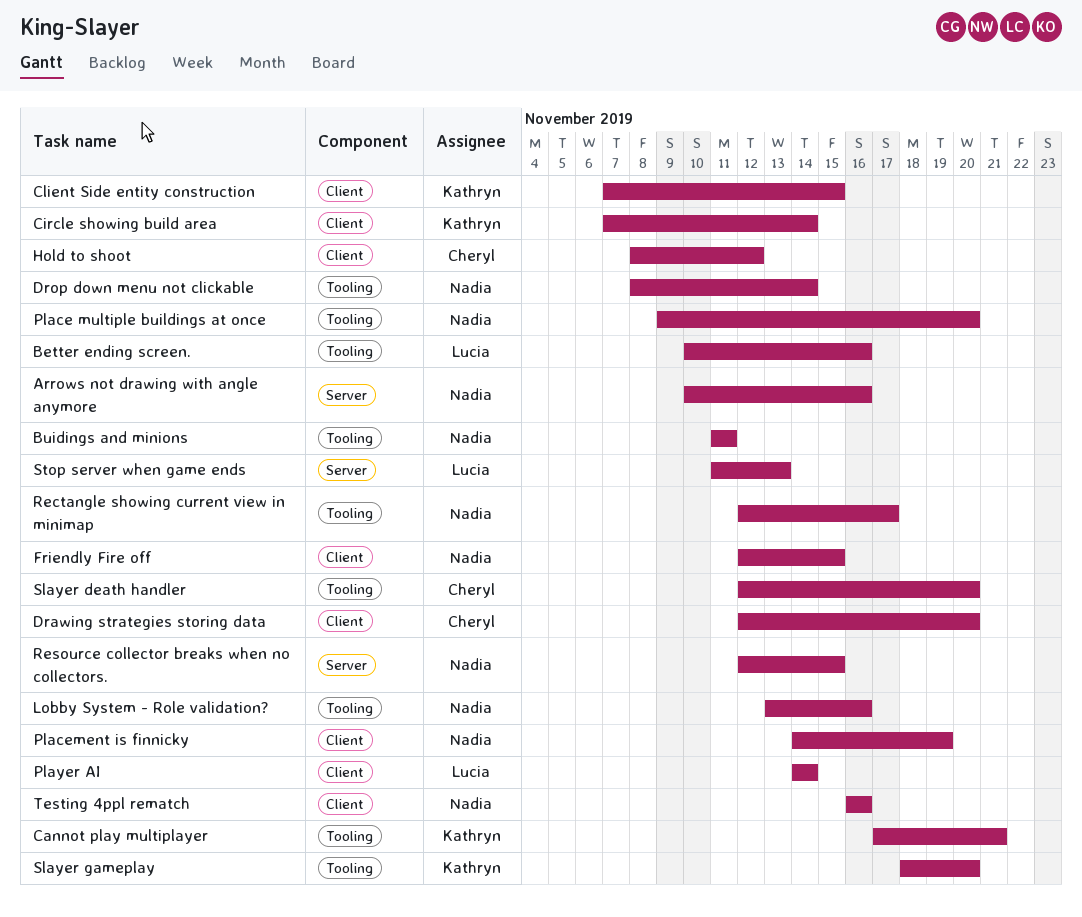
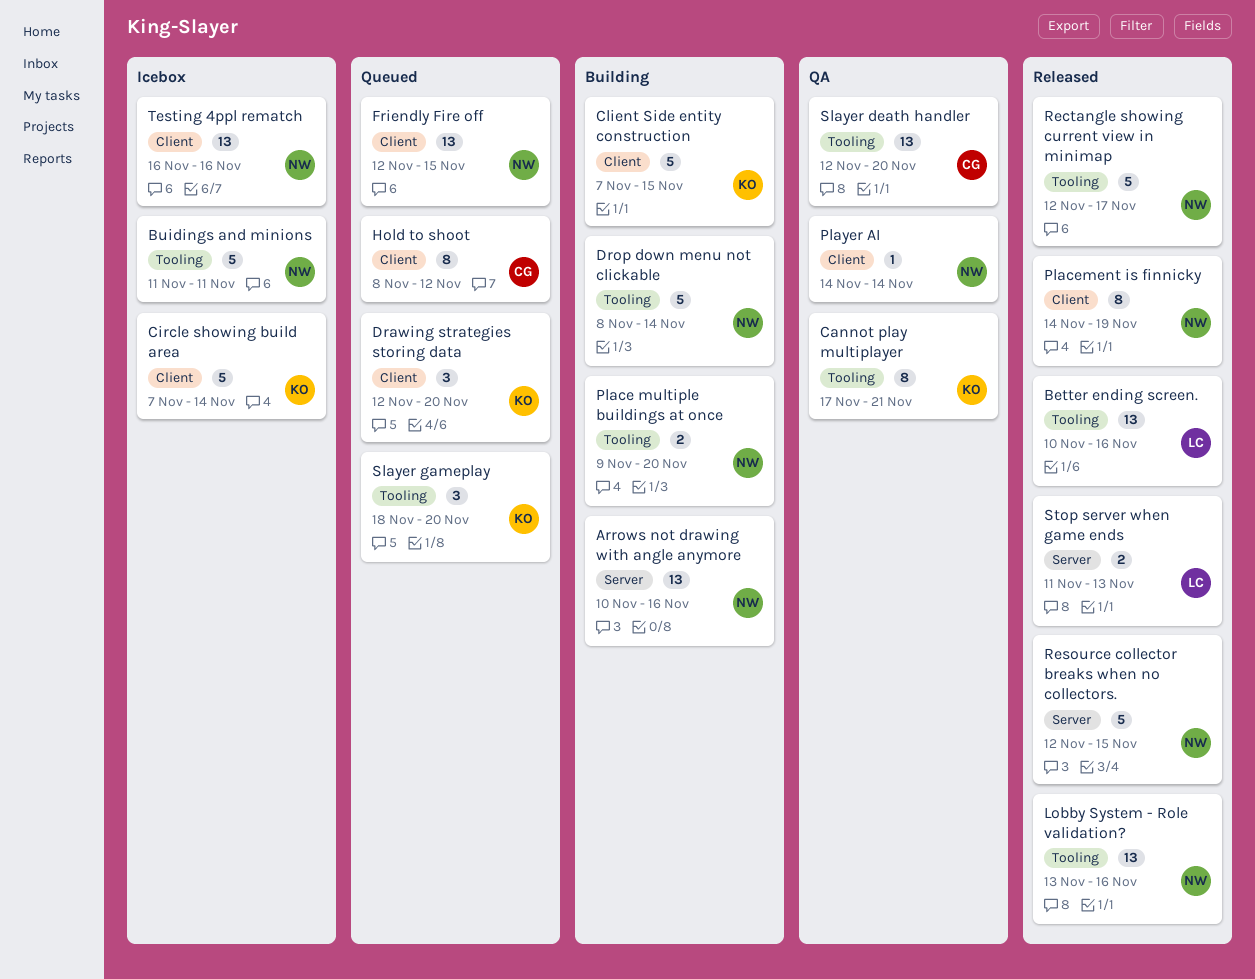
Drawing strategies storing data, owner: Cheryl -> Kathryn
Player AI, owner: Lucia -> Nadia

